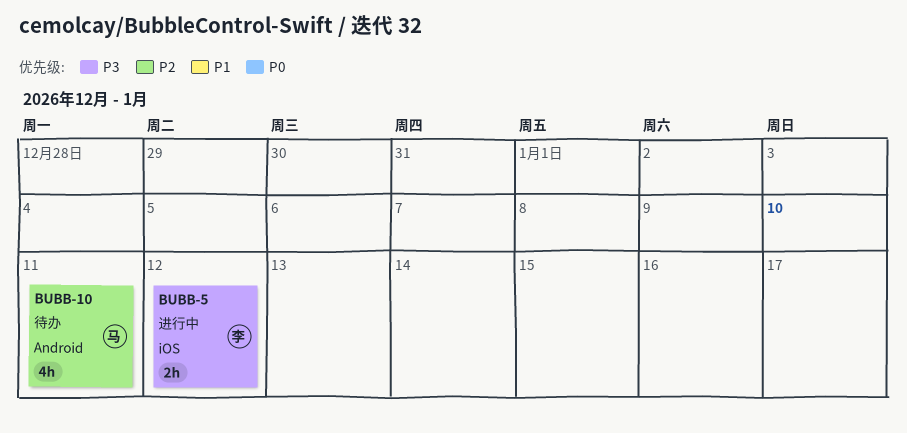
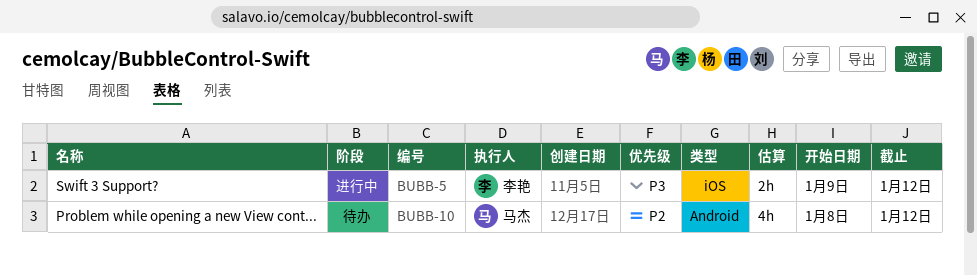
BUBB-10, due: Jan 11 -> Jan 12

